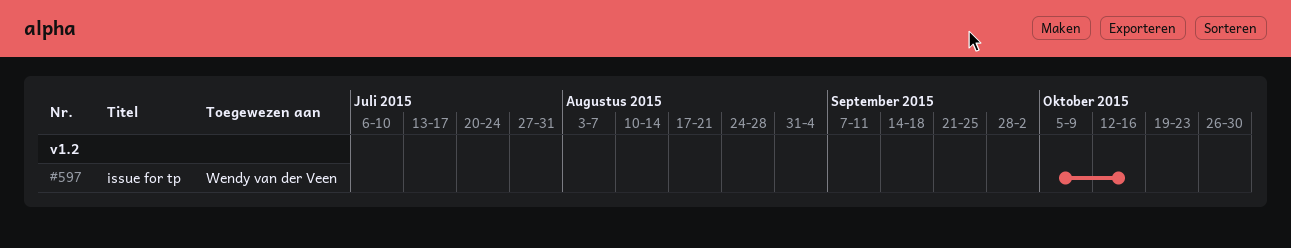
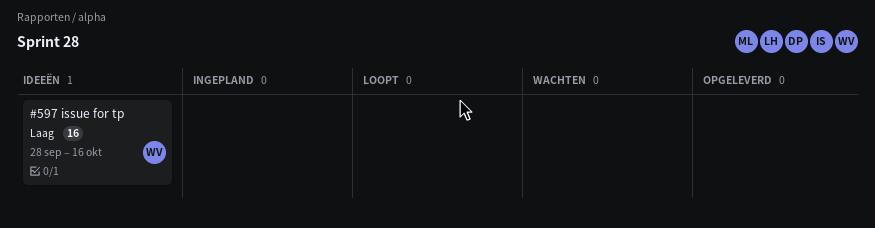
#597, start: Oct 5 -> Sep 28

